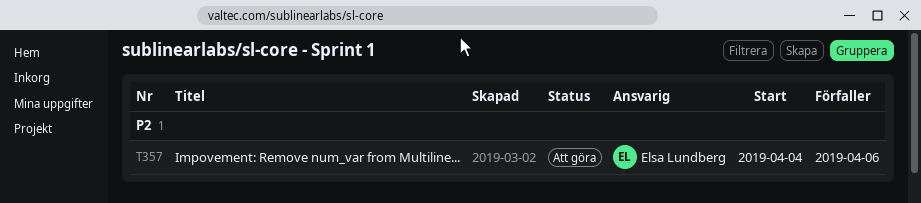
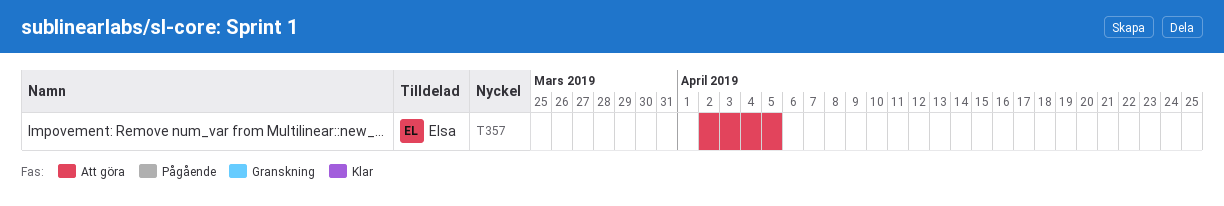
T357, start: Apr 4 -> Apr 2
T357, due: Apr 6 -> Apr 5

